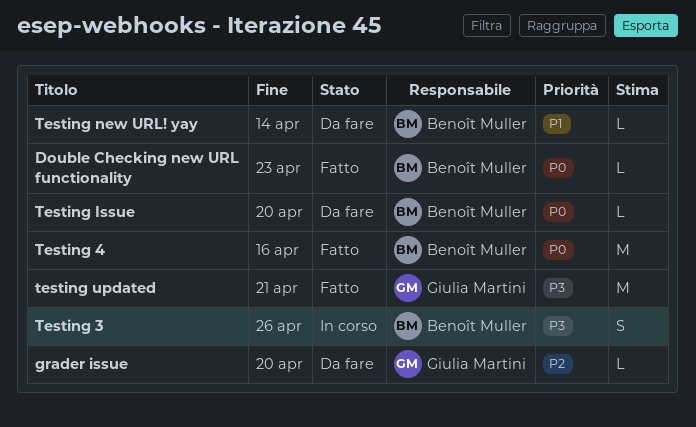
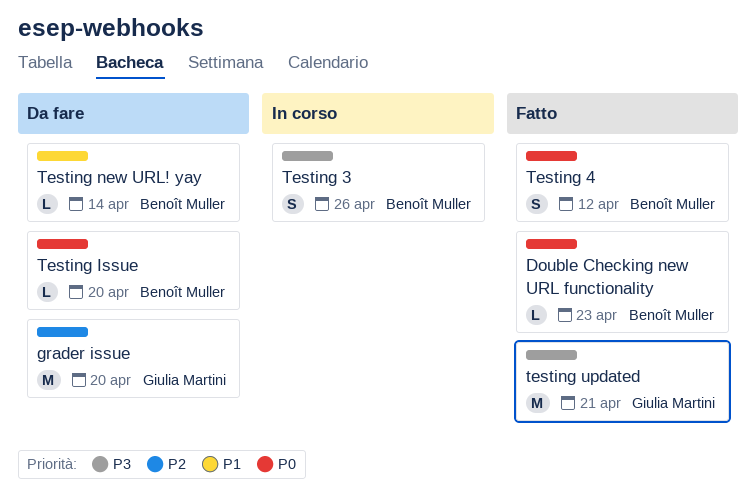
grader issue, estimate: L -> M
Testing 4, estimate: M -> S
Testing 4, due: Apr 16 -> Apr 12

